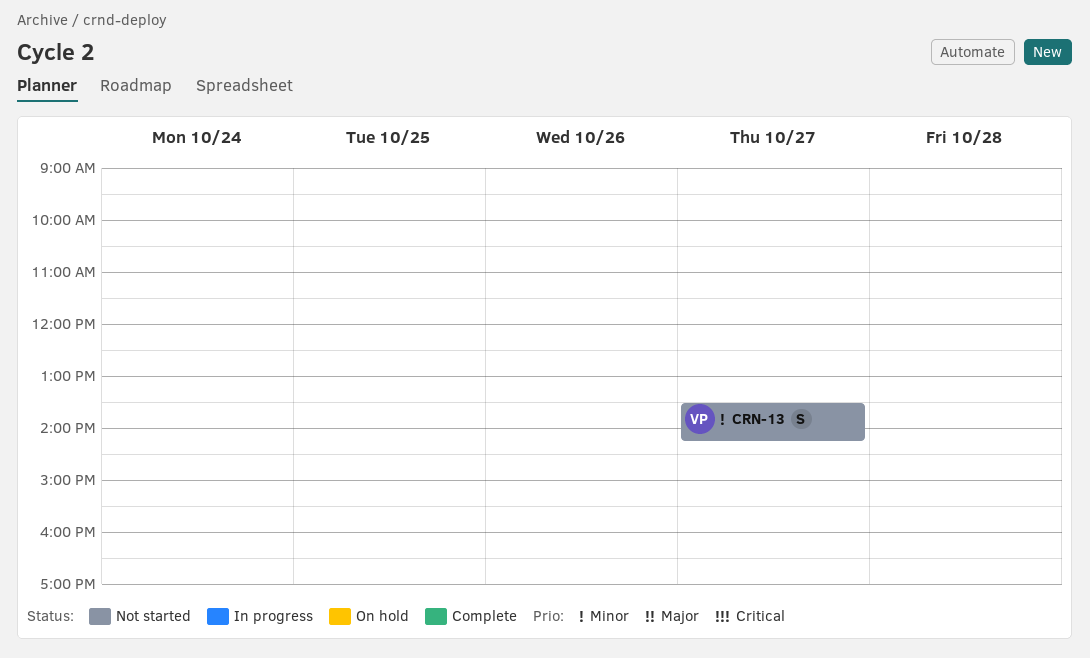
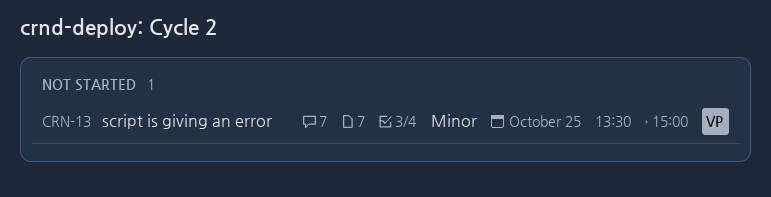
CRN-13, day: Oct 27 -> Oct 25
CRN-13, ends: 14:15 -> 15:00

